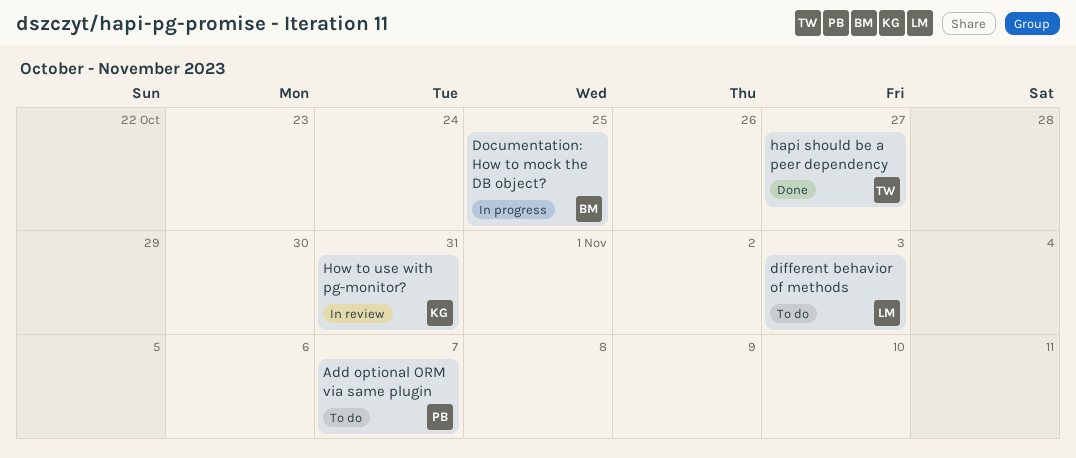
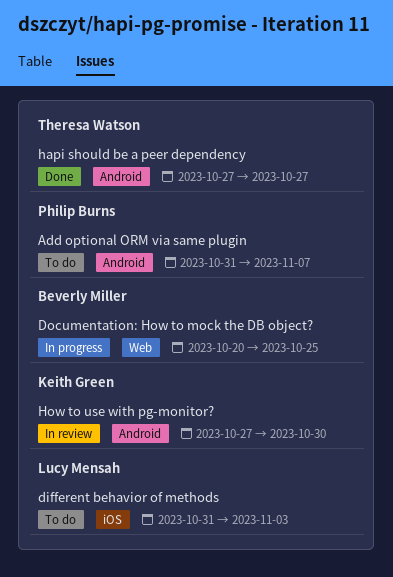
How to use with pg-monitor?, due: Oct 31 -> Oct 30

